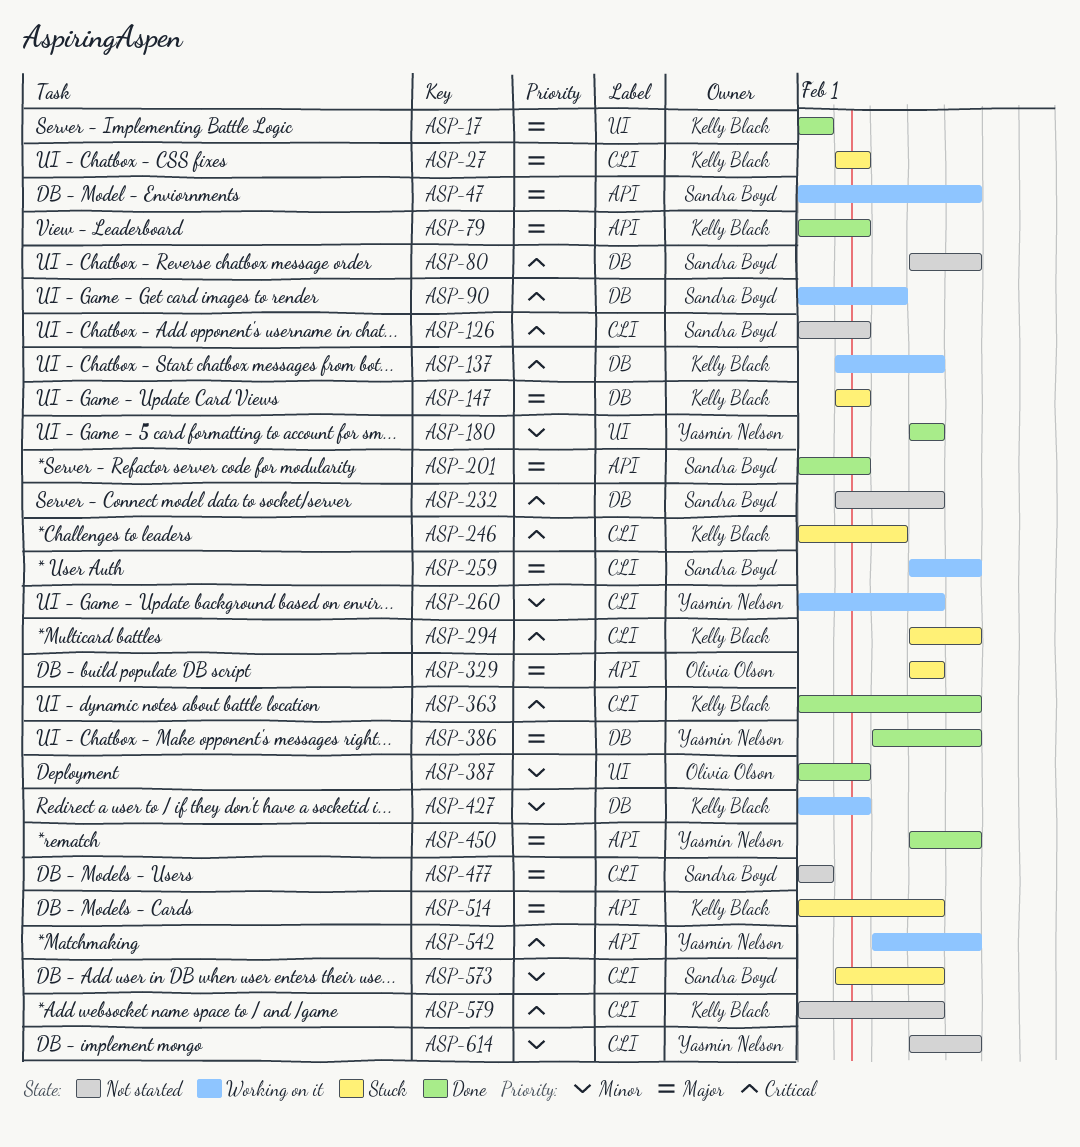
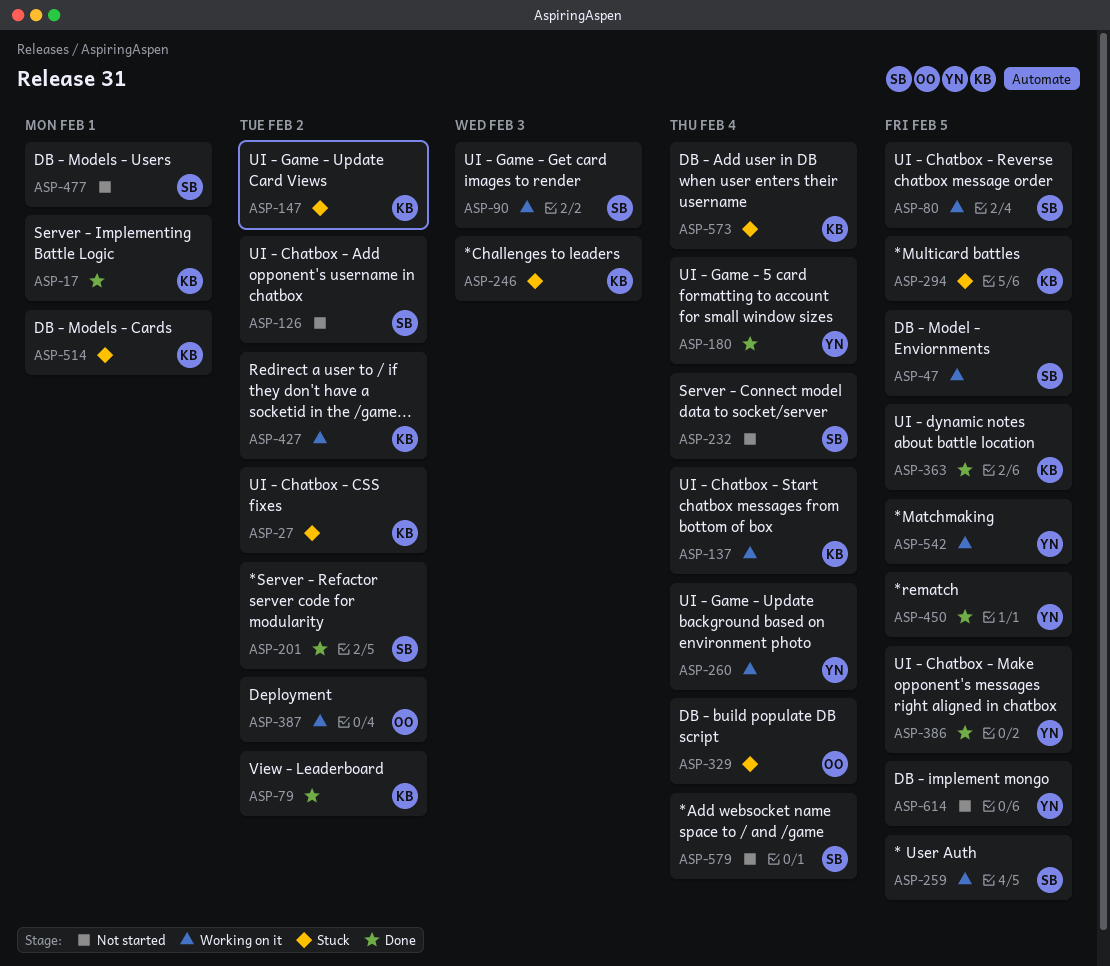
ASP-80, status: Not started -> Working on it
ASP-387, status: Done -> Working on it
ASP-514, due: Feb 4 -> Feb 1
ASP-573, owner: Sandra Boyd -> Kelly Black
ASP-579, owner: Kelly Black -> Sandra Boyd

